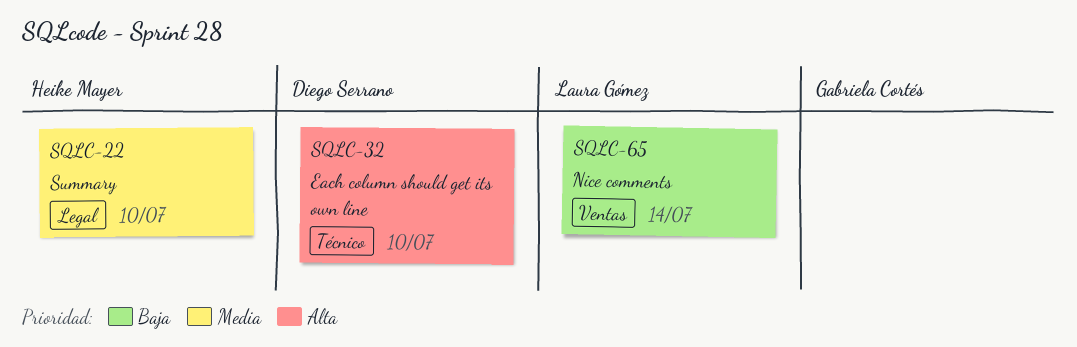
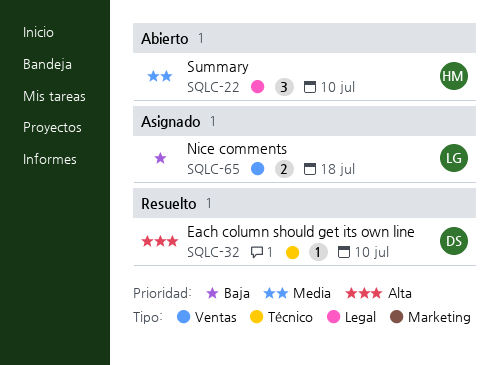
SQLC-65, due: Jul 14 -> Jul 18

